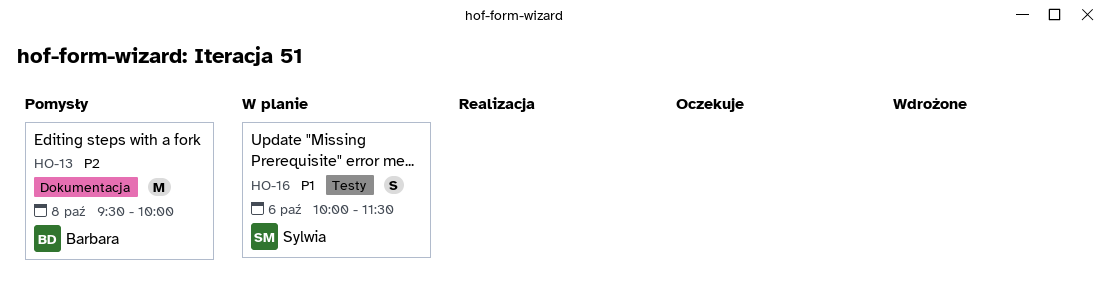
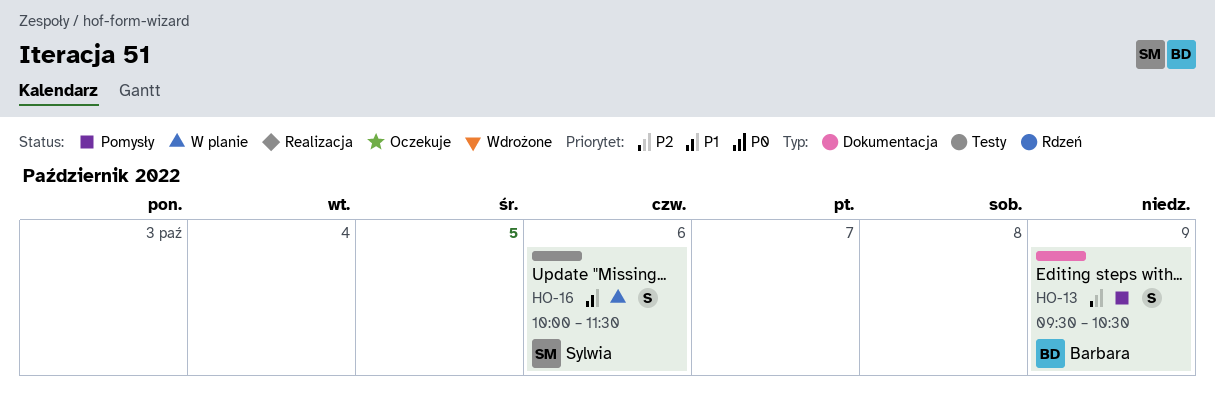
HO-13, estimate: M -> S
HO-13, day: Oct 8 -> Oct 9
HO-13, ends: 10:00 -> 10:30

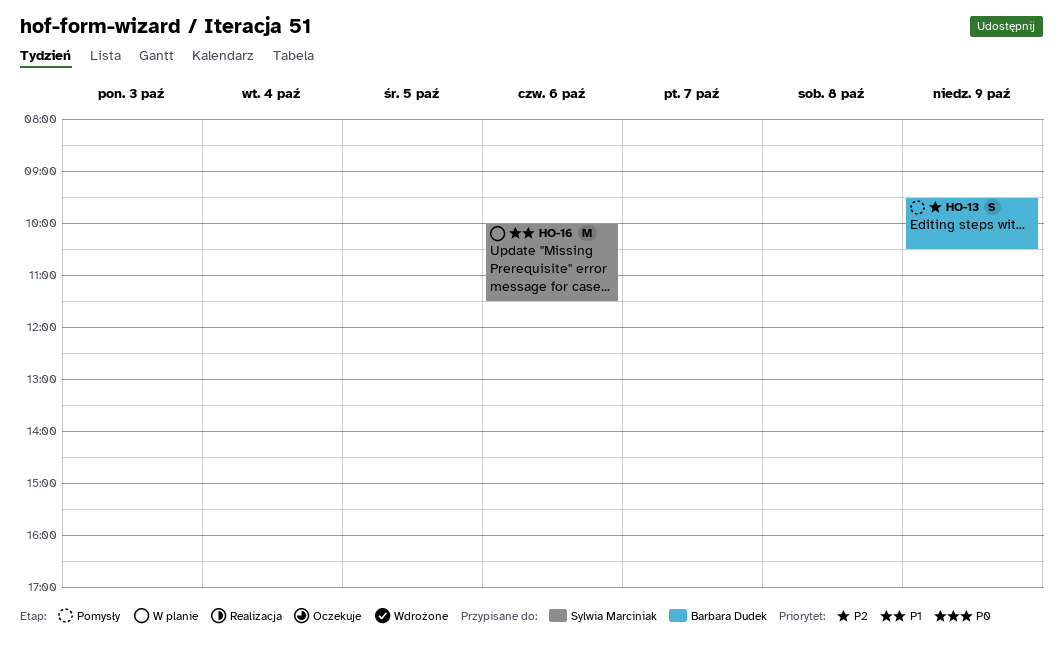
HO-16, estimate: S -> M

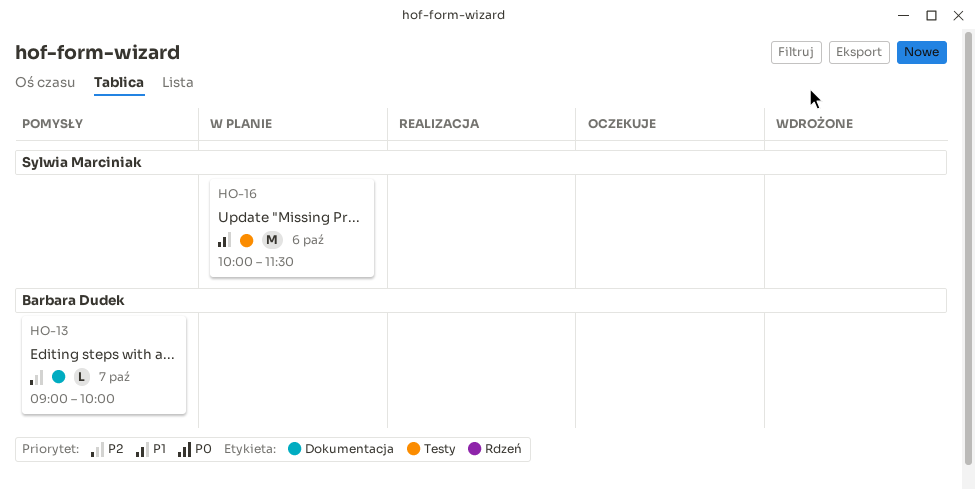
HO-13, estimate: S -> L
HO-13, day: Oct 9 -> Oct 7
HO-13, begins: 09:30 -> 09:00
HO-13, ends: 10:30 -> 10:00

